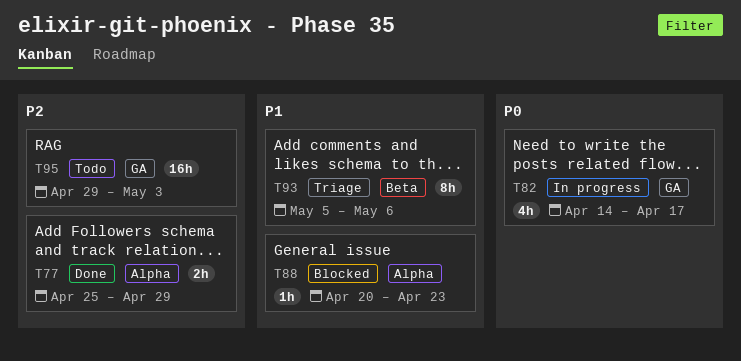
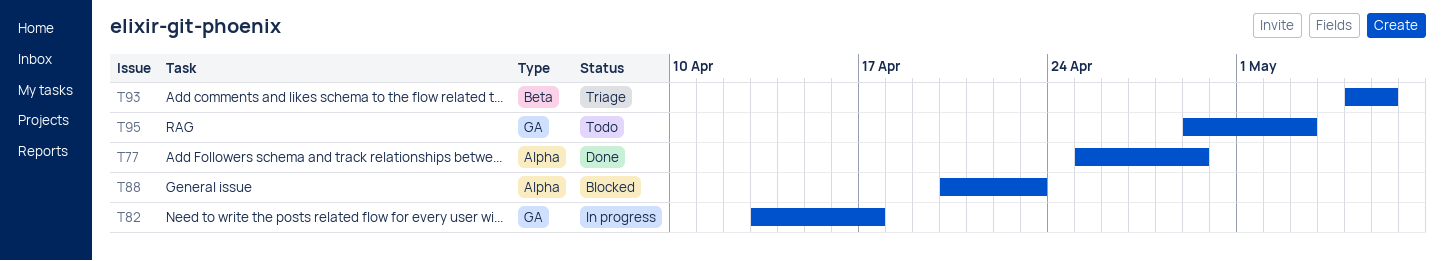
T82, start: Apr 14 -> Apr 13

